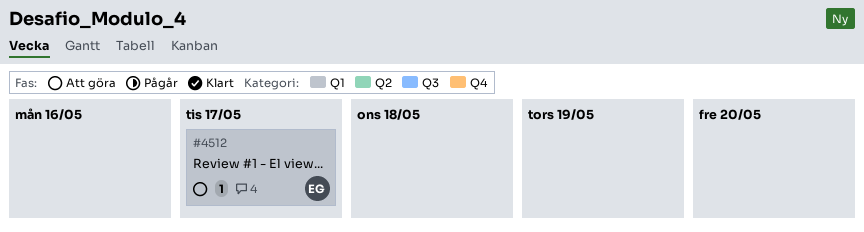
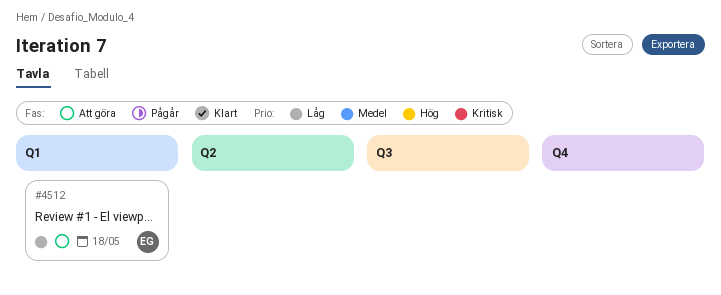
#4512, due: May 17 -> May 18

